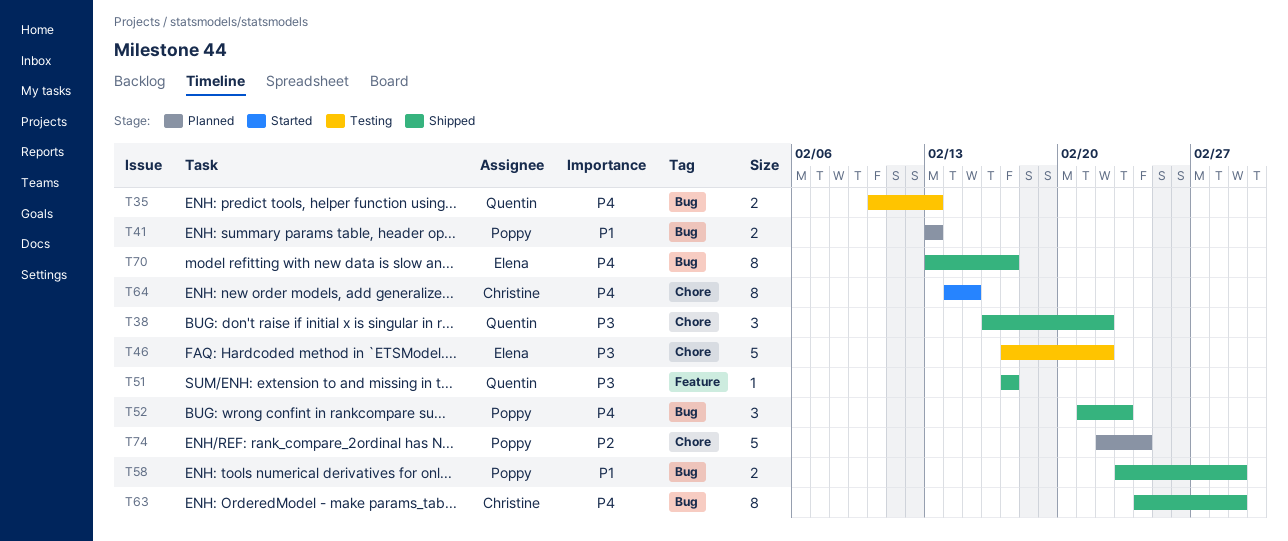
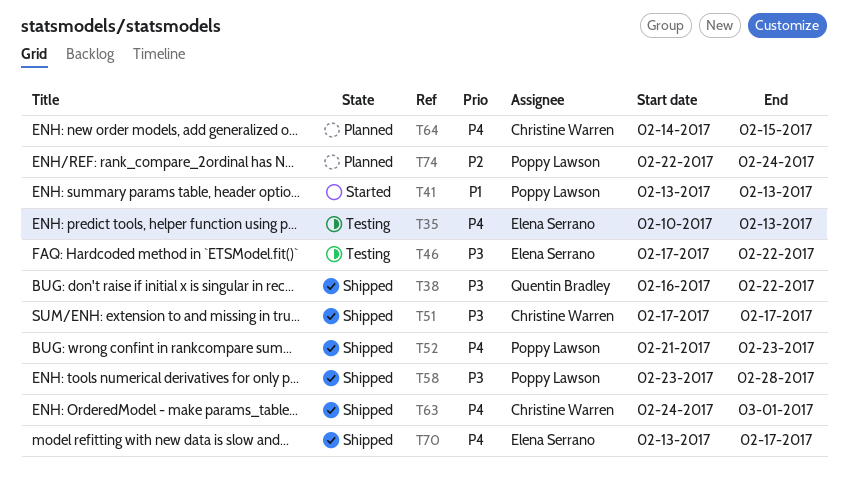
T35, owner: Quentin Bradley -> Elena Serrano
T41, status: Planned -> Started
T51, owner: Quentin Bradley -> Christine Warren
T58, priority: P1 -> P3
T58, due: Mar 1 -> Feb 28
T64, status: Started -> Planned

